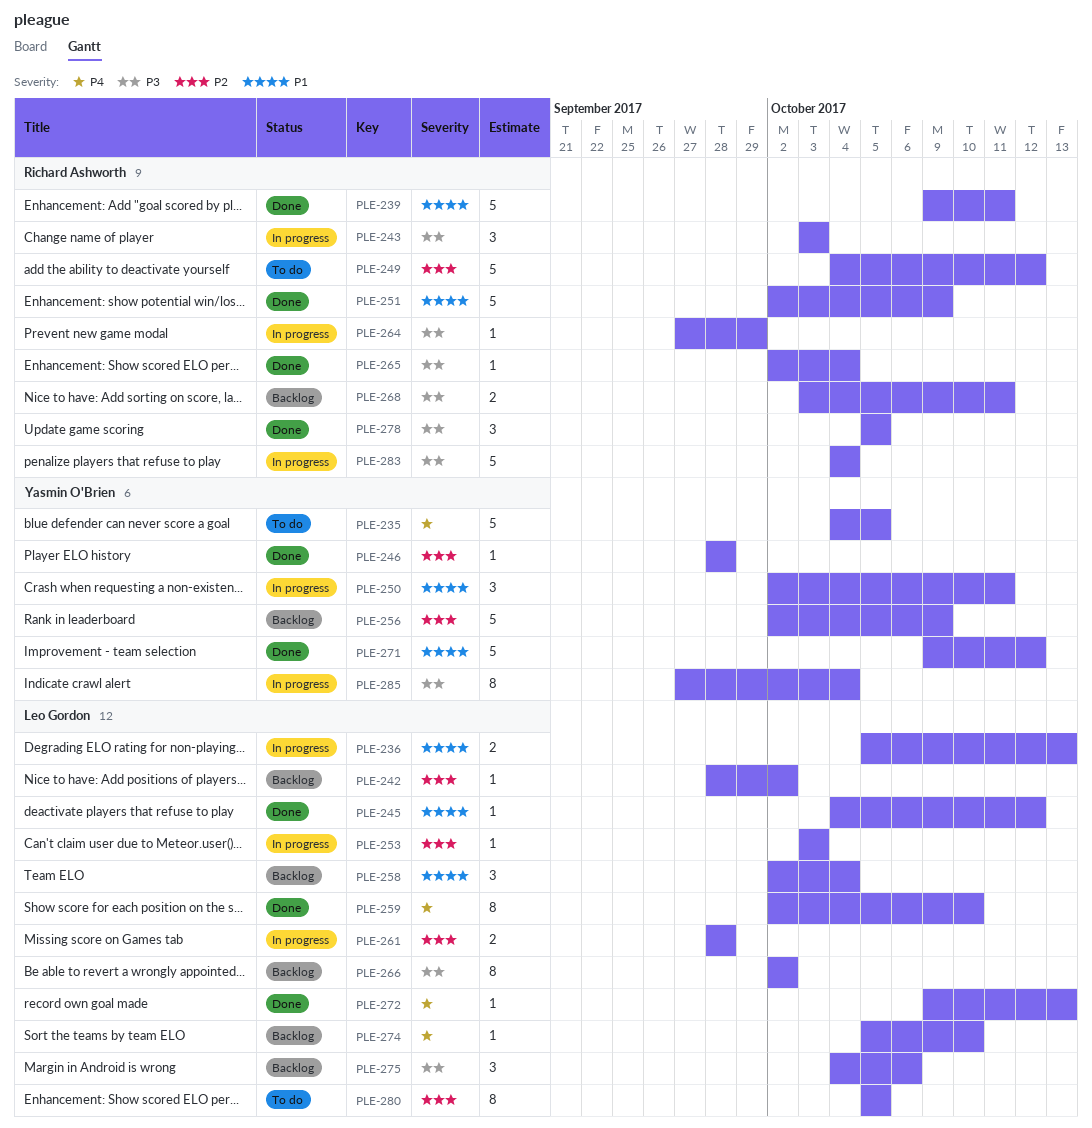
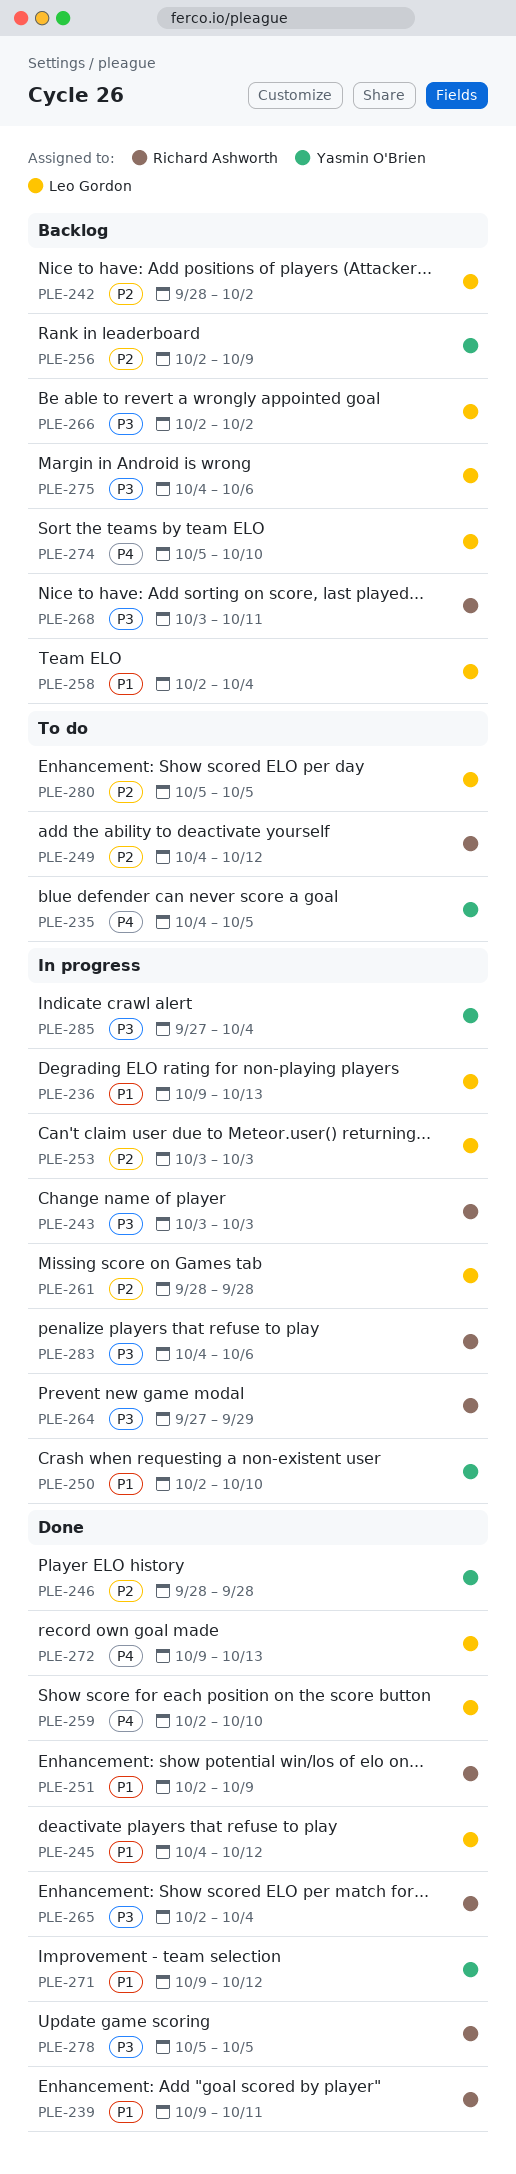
PLE-236, start: Oct 5 -> Oct 9
PLE-250, due: Oct 11 -> Oct 10
PLE-283, due: Oct 4 -> Oct 6

